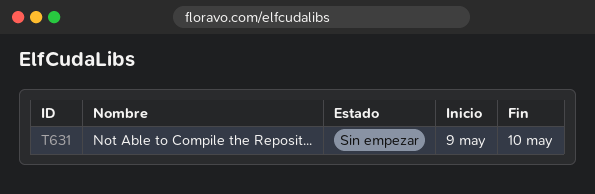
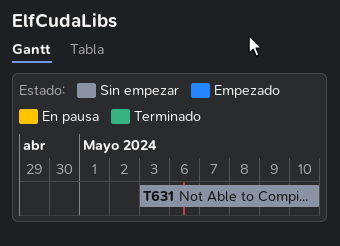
T631, start: May 9 -> May 3

